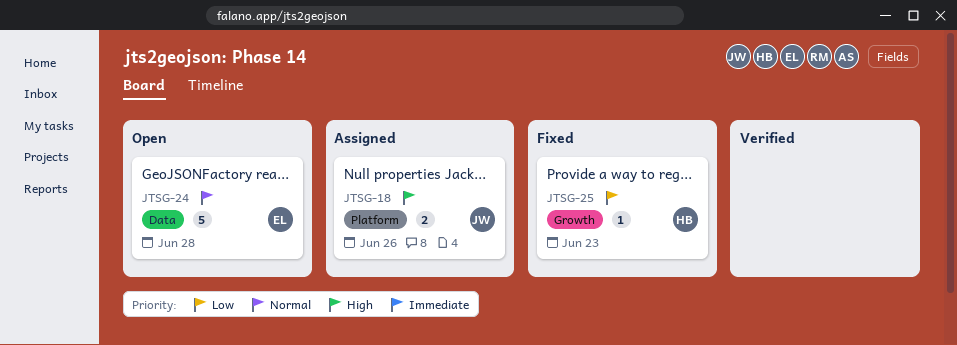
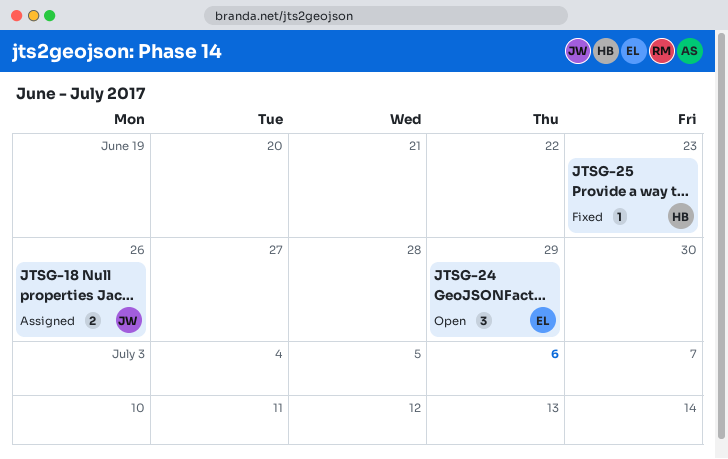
JTSG-24, estimate: 5 -> 3
JTSG-24, due: Jun 28 -> Jun 29

